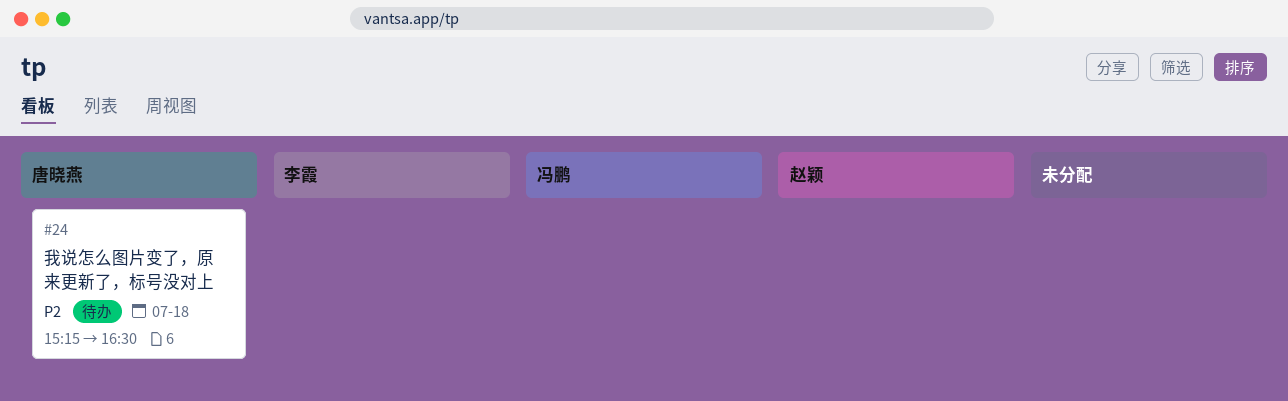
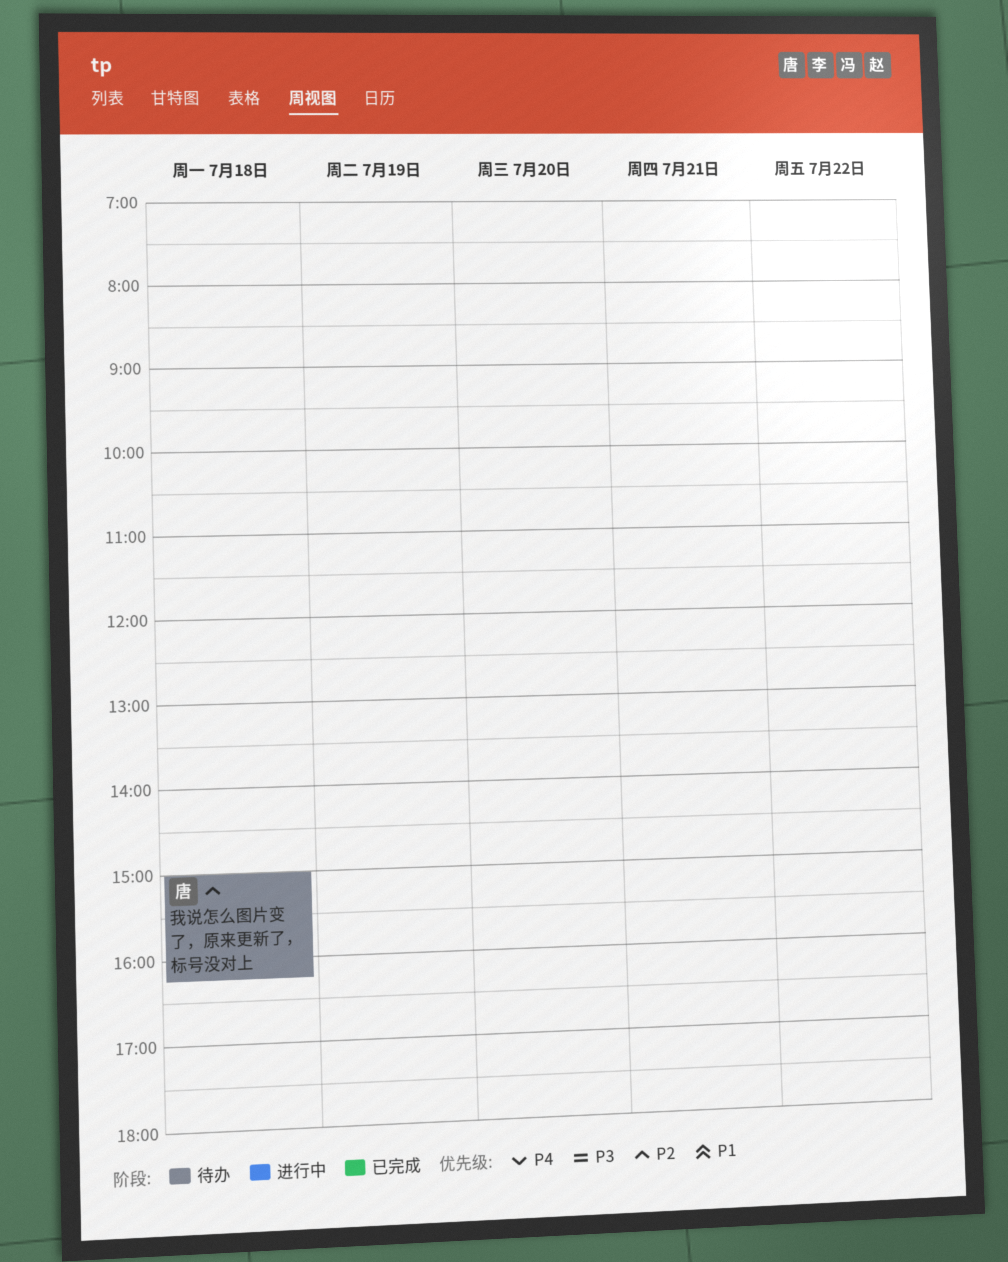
我说怎么图片变了，原来更新了，标号没对上, begins: 15:15 -> 15:00
我说怎么图片变了，原来更新了，标号没对上, ends: 16:30 -> 16:15

